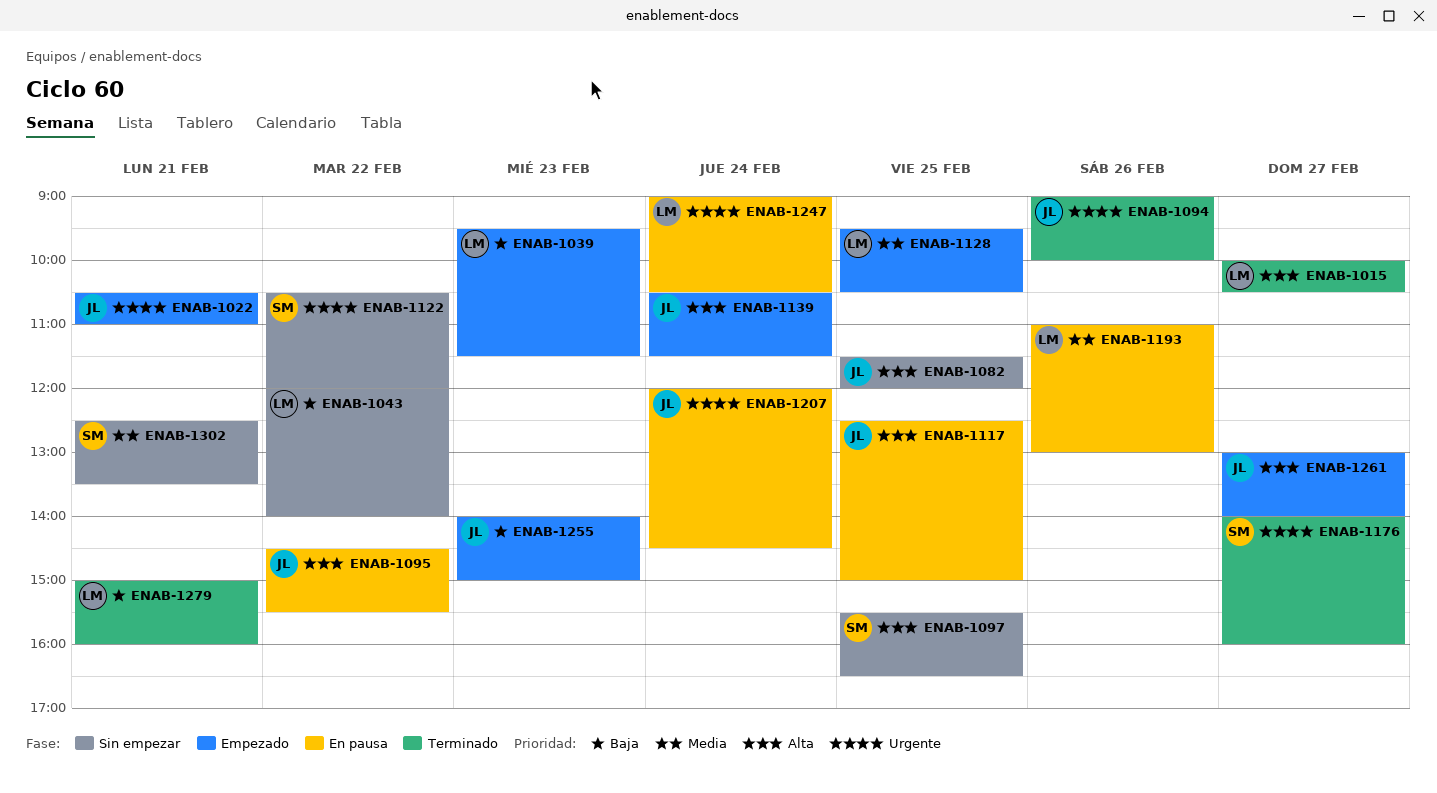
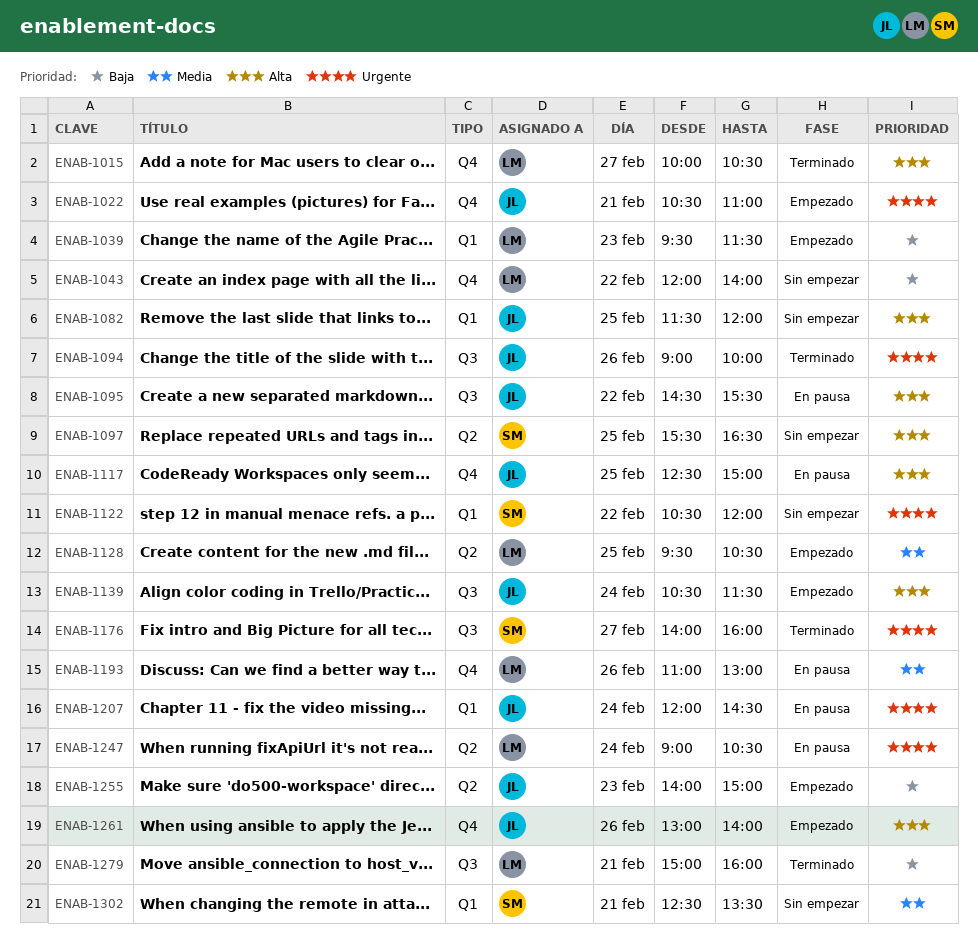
ENAB-1261, day: Feb 27 -> Feb 26

